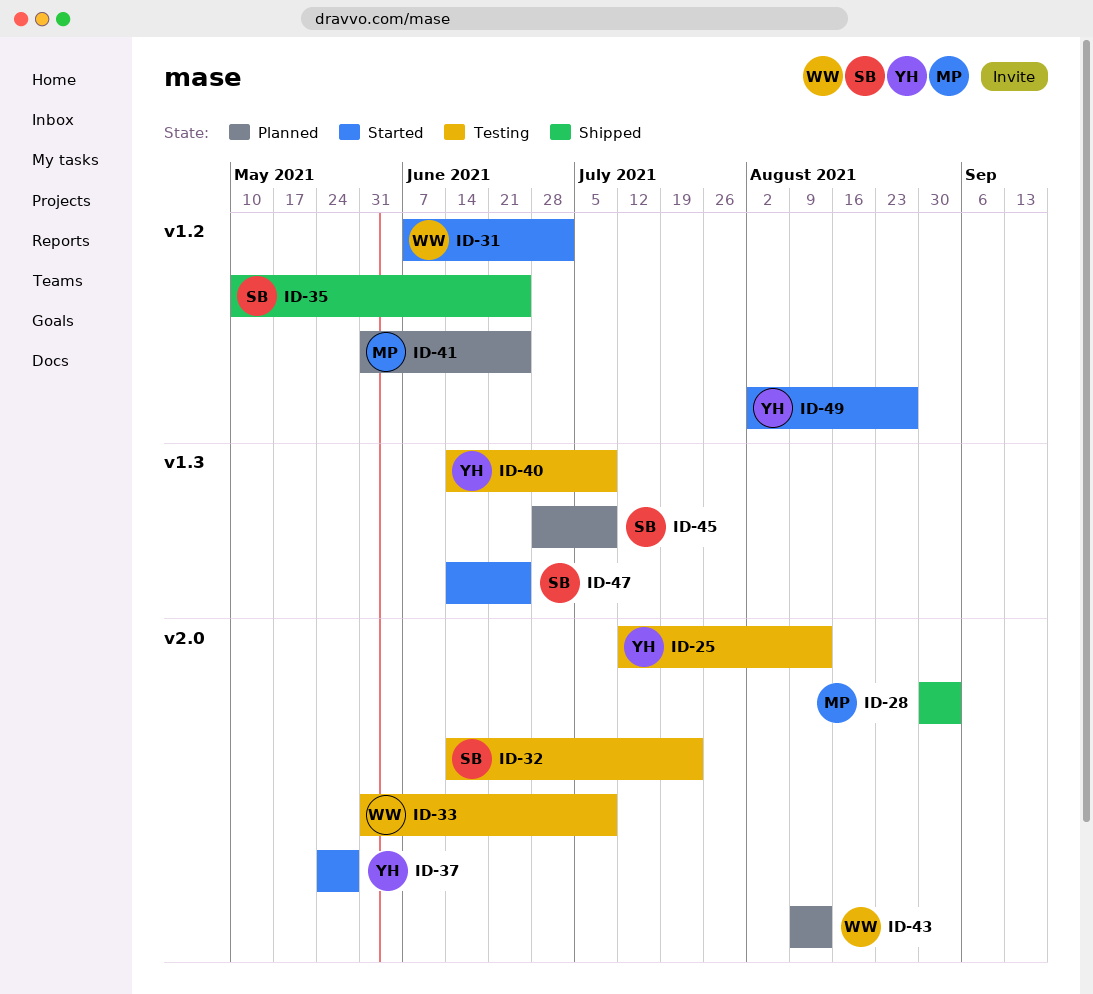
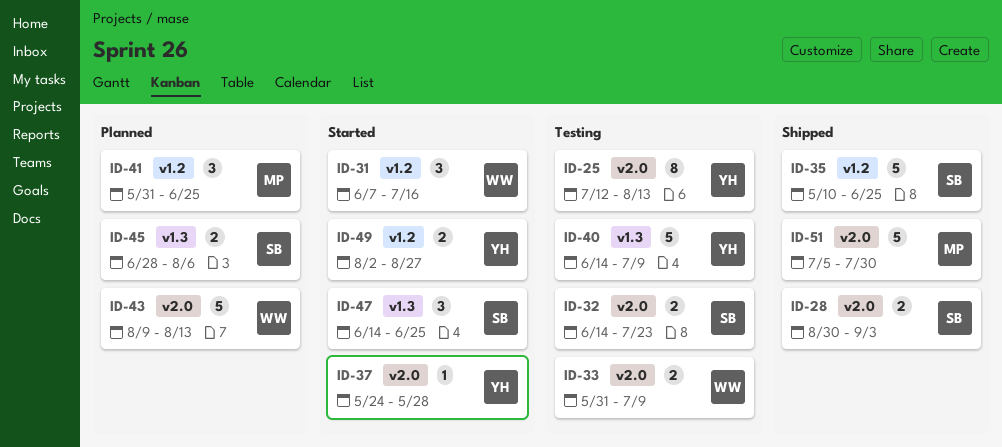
ID-28, owner: MP -> SB
ID-31, due: Jul 2 -> Jul 16
ID-45, due: Jul 9 -> Aug 6
ID-51: none -> present

